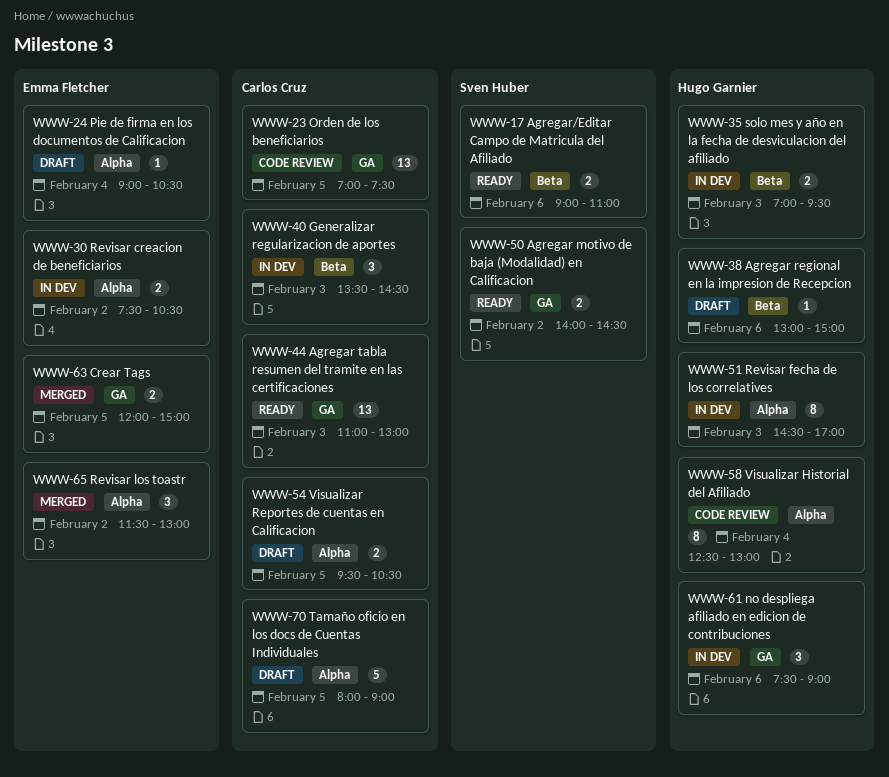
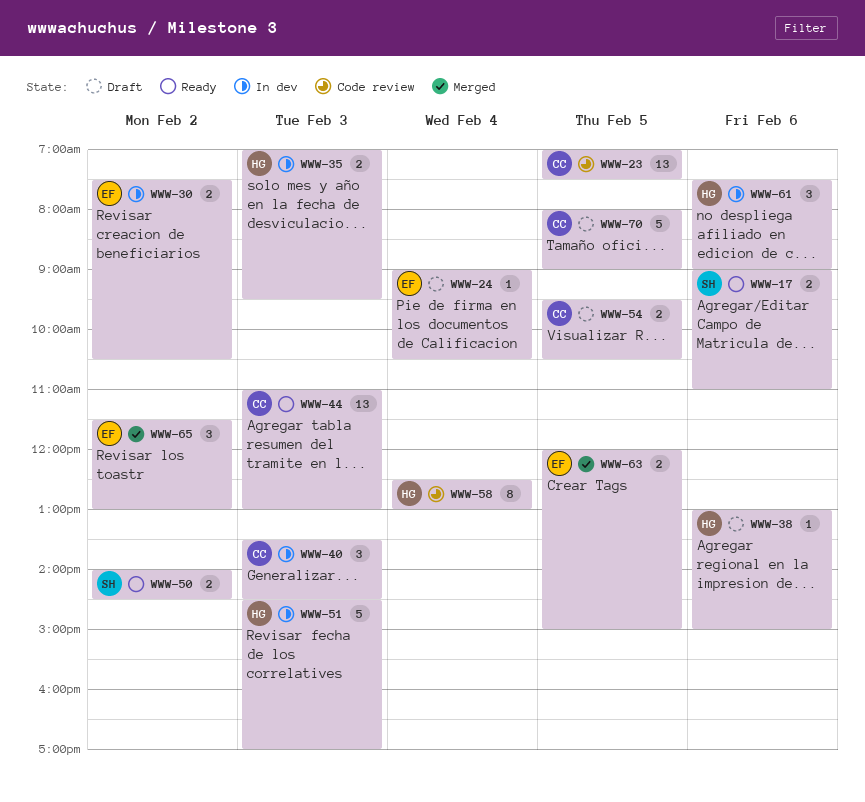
WWW-51, estimate: 8 -> 5

